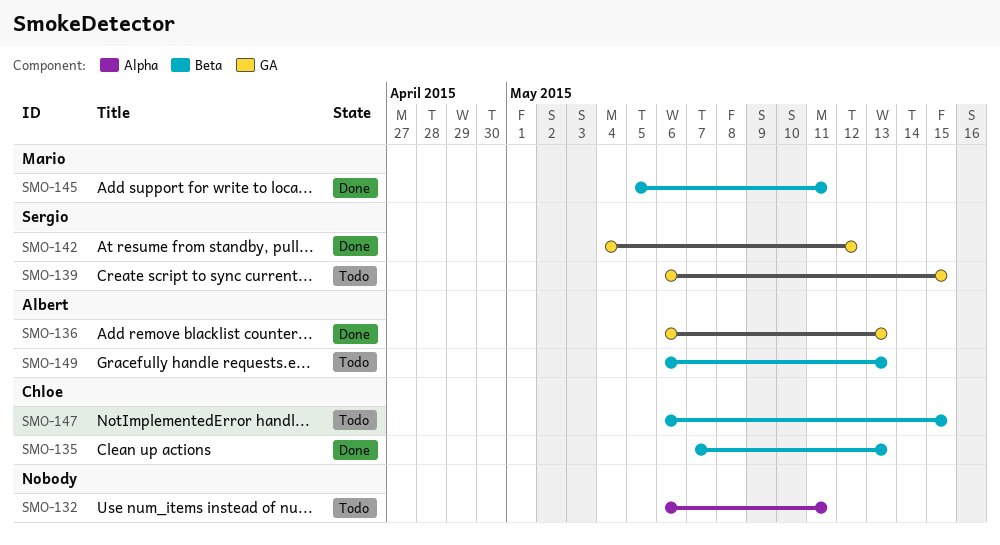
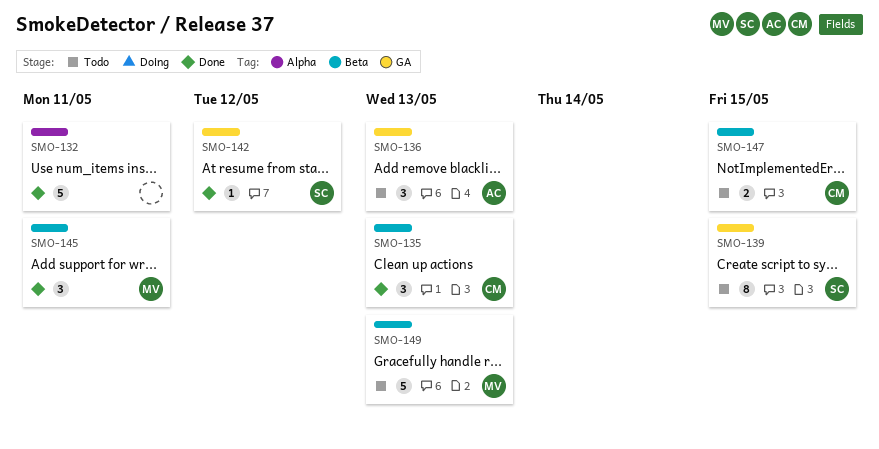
SMO-132, status: Todo -> Done
SMO-136, status: Done -> Todo
SMO-149, owner: Albert -> Mario

